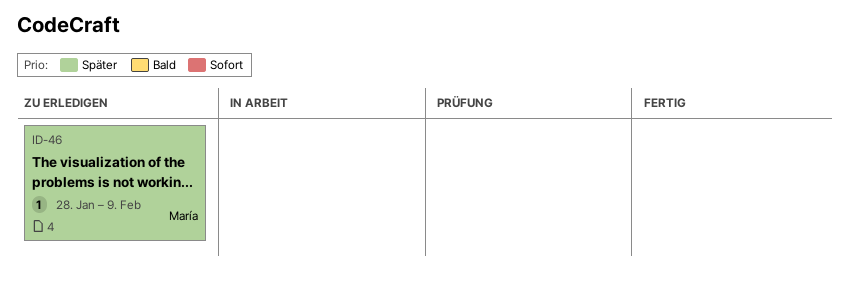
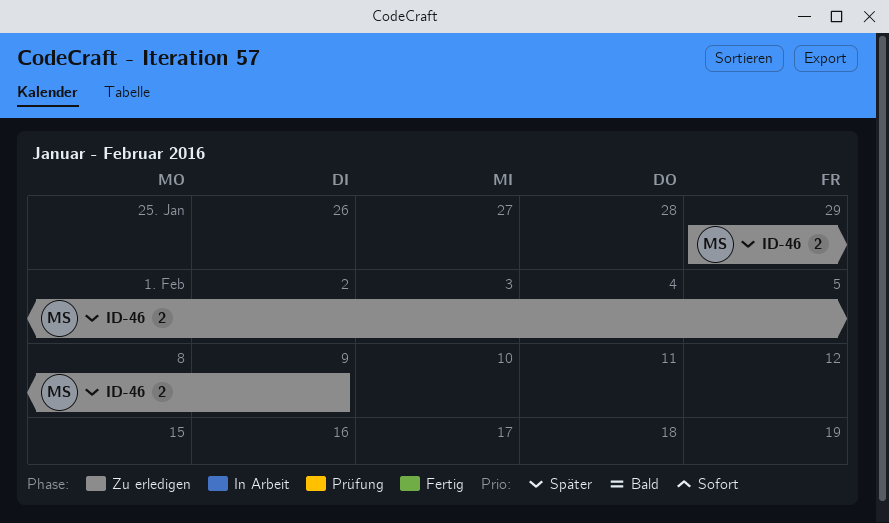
ID-46, estimate: 1 -> 2
ID-46, start: Jan 28 -> Jan 29

